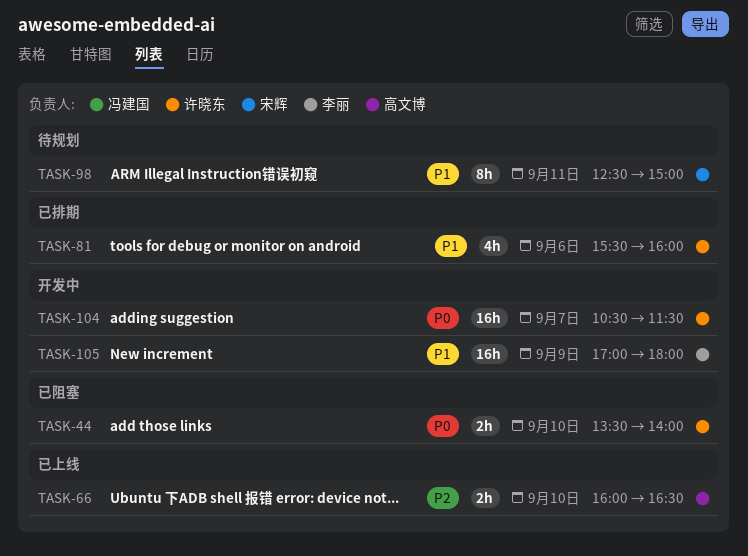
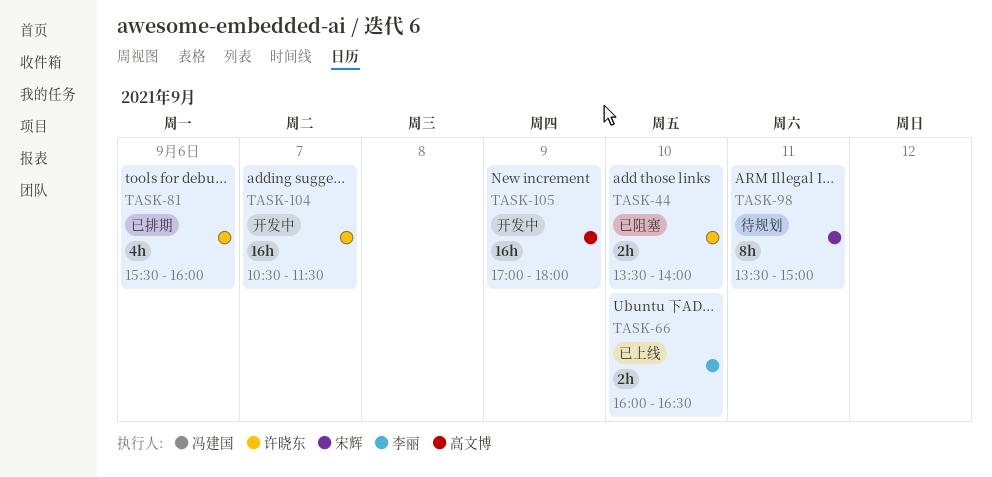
TASK-66, owner: 高文博 -> 李丽
TASK-98, begins: 12:30 -> 13:30
TASK-105, owner: 李丽 -> 高文博

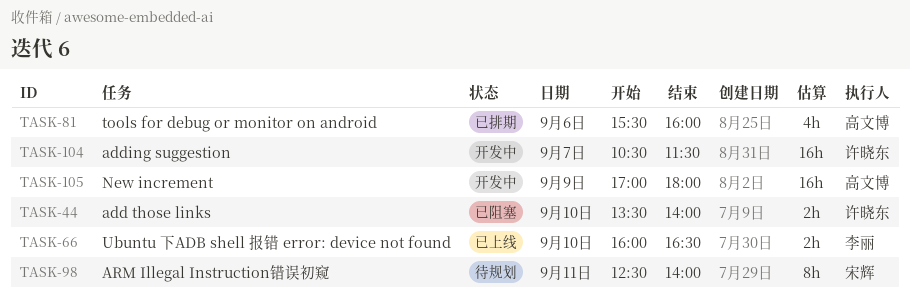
TASK-81, owner: 许晓东 -> 高文博
TASK-98, begins: 13:30 -> 12:30
TASK-98, ends: 15:00 -> 14:00

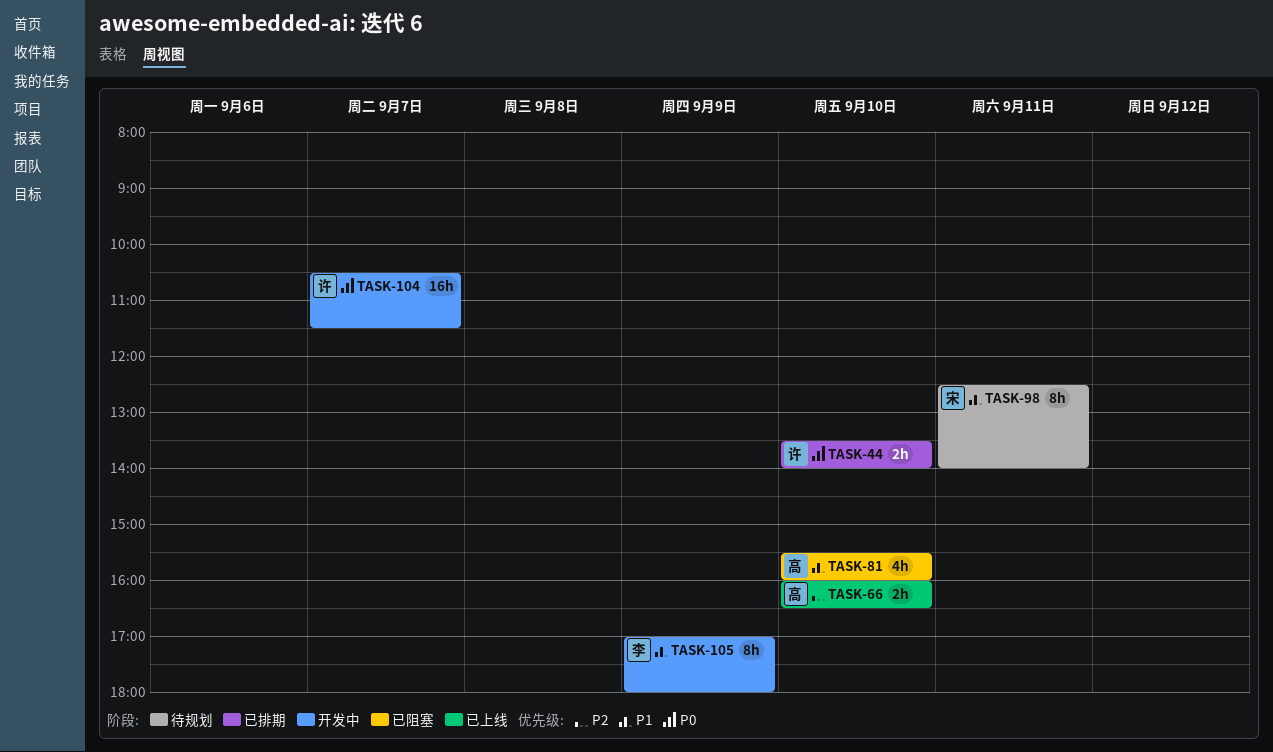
TASK-44, status: 已阻塞 -> 已排期
TASK-66, owner: 李丽 -> 高文博
TASK-81, status: 已排期 -> 已阻塞
TASK-81, day: Sep 6 -> Sep 10
TASK-105, owner: 高文博 -> 李丽
TASK-105, estimate: 16h -> 8h

